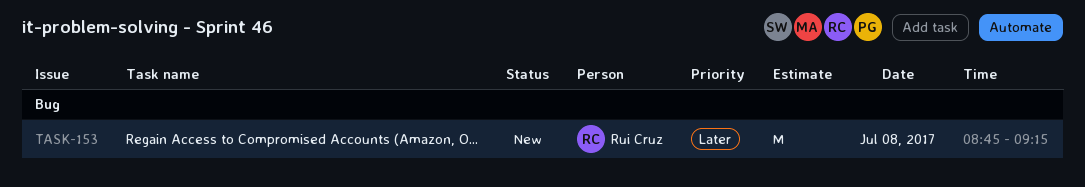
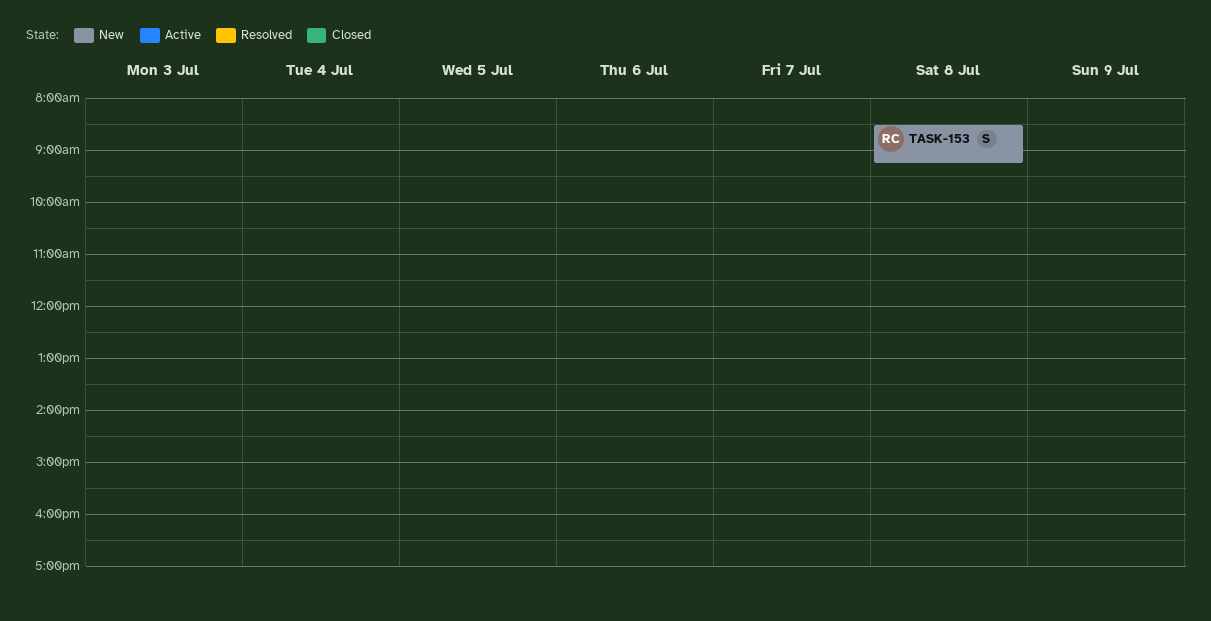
TASK-153, estimate: M -> S
TASK-153, begins: 08:45 -> 08:30

